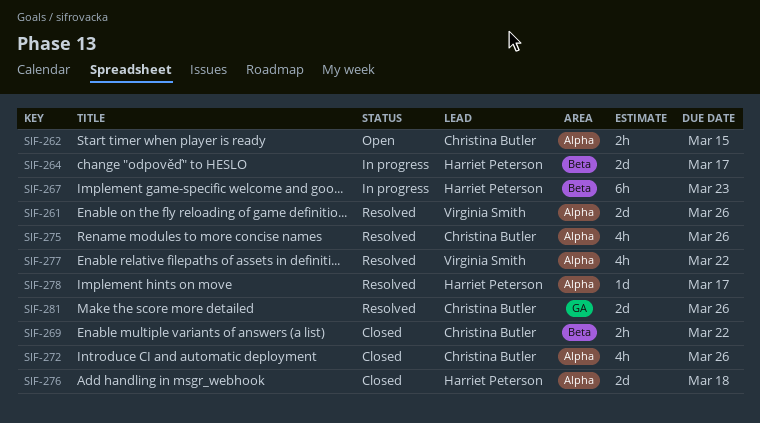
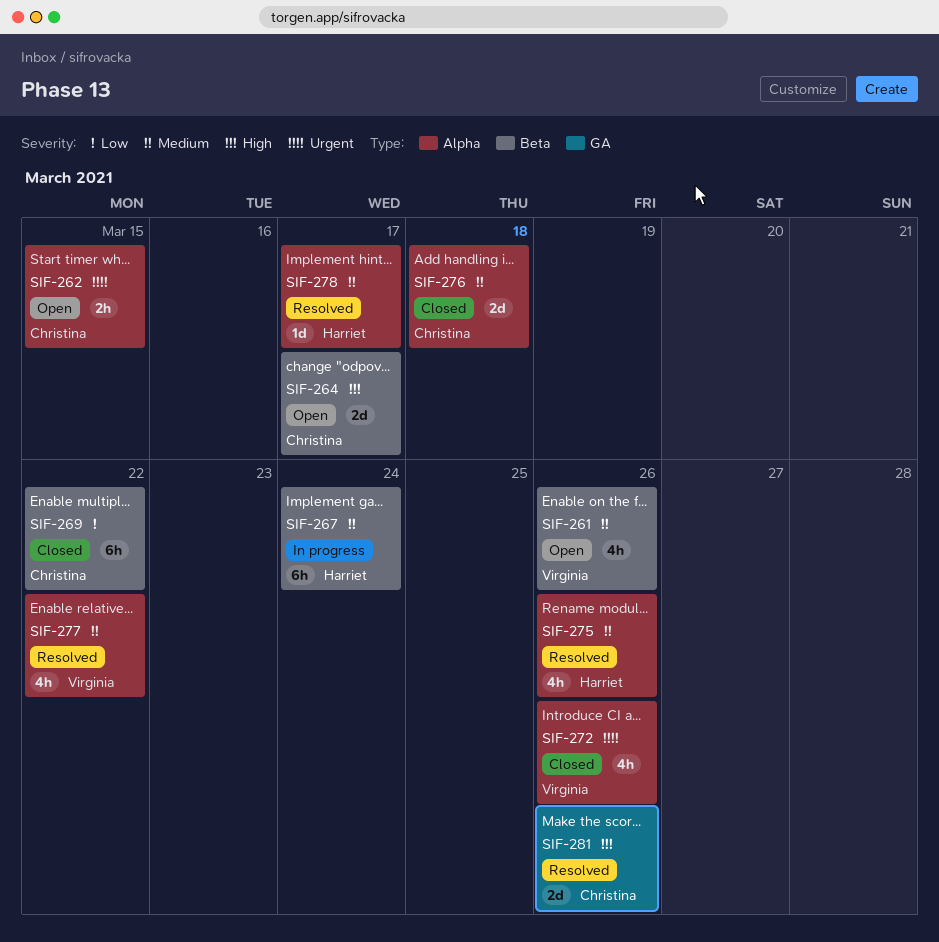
SIF-261, status: Resolved -> Open
SIF-261, label: Alpha -> Beta
SIF-261, estimate: 2d -> 4h
SIF-264, status: In progress -> Open
SIF-264, owner: Harriet Peterson -> Christina Butler
SIF-267, due: Mar 23 -> Mar 24
SIF-269, estimate: 2h -> 6h
SIF-272, owner: Christina Butler -> Virginia Smith
SIF-275, owner: Christina Butler -> Harriet Peterson
SIF-276, owner: Harriet Peterson -> Christina Butler

